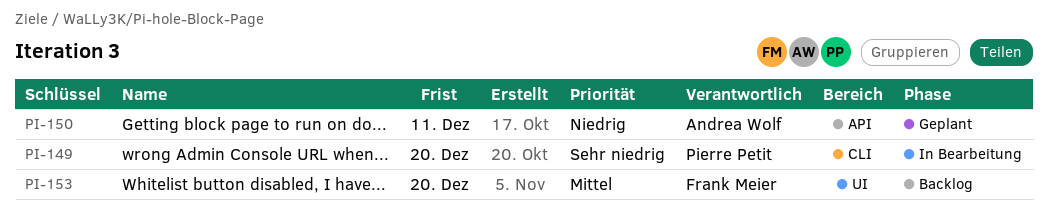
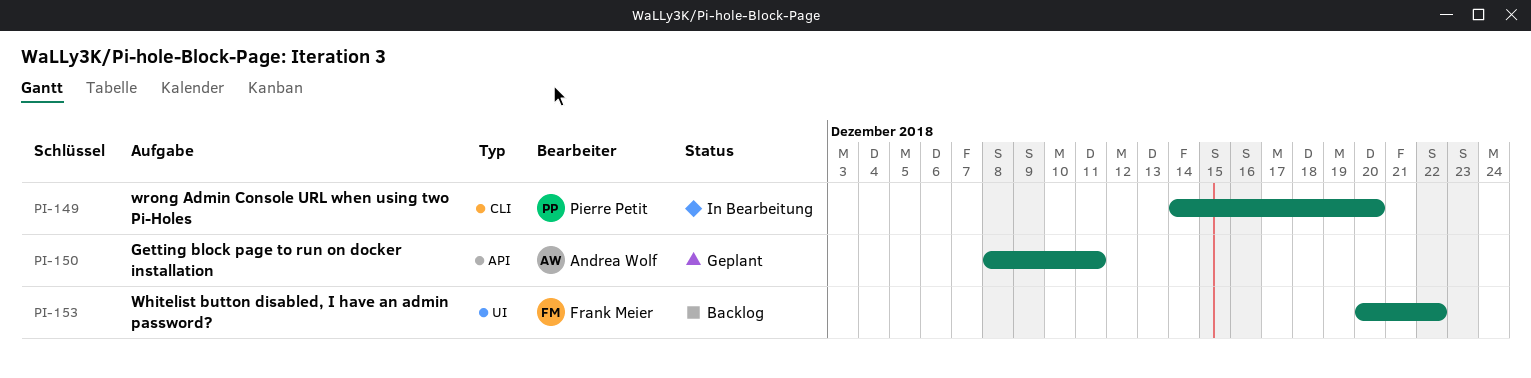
PI-153, due: Dec 20 -> Dec 22

